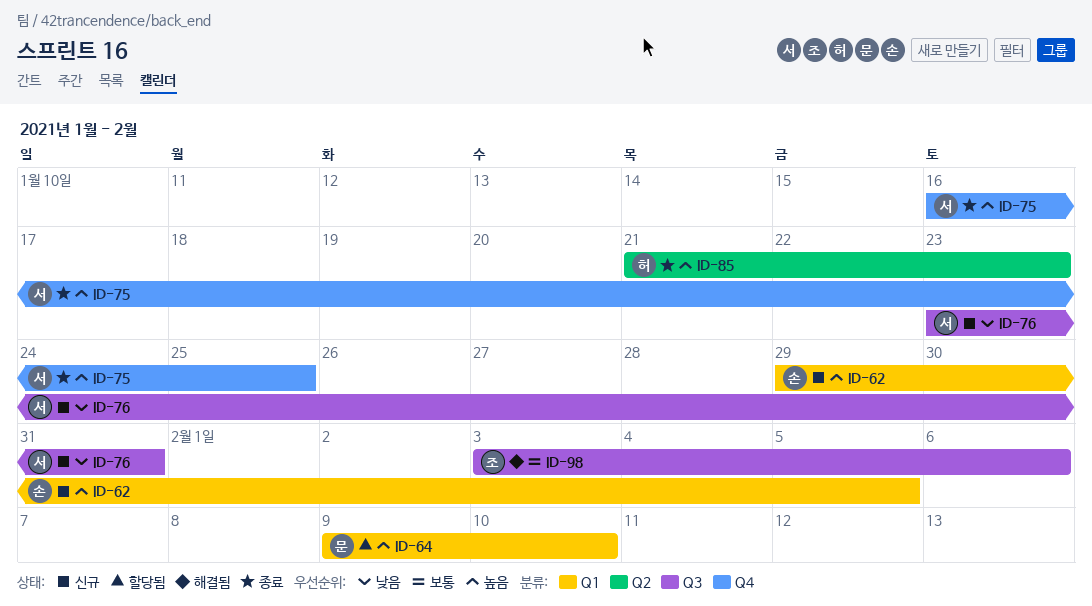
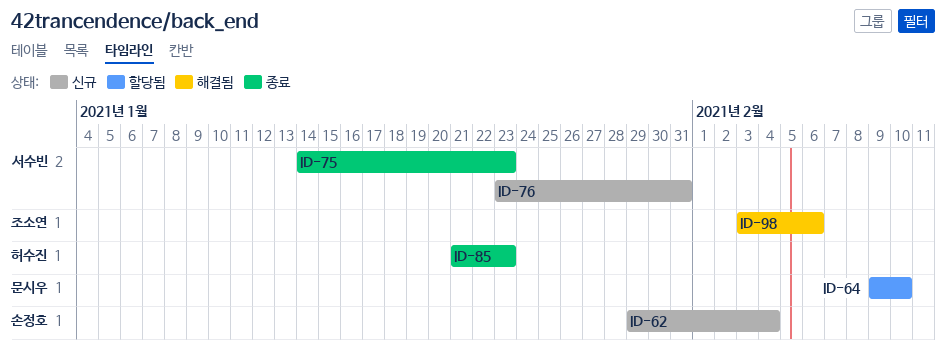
ID-62, due: Feb 5 -> Feb 4
ID-75, start: Jan 16 -> Jan 14
ID-75, due: Jan 25 -> Jan 23

